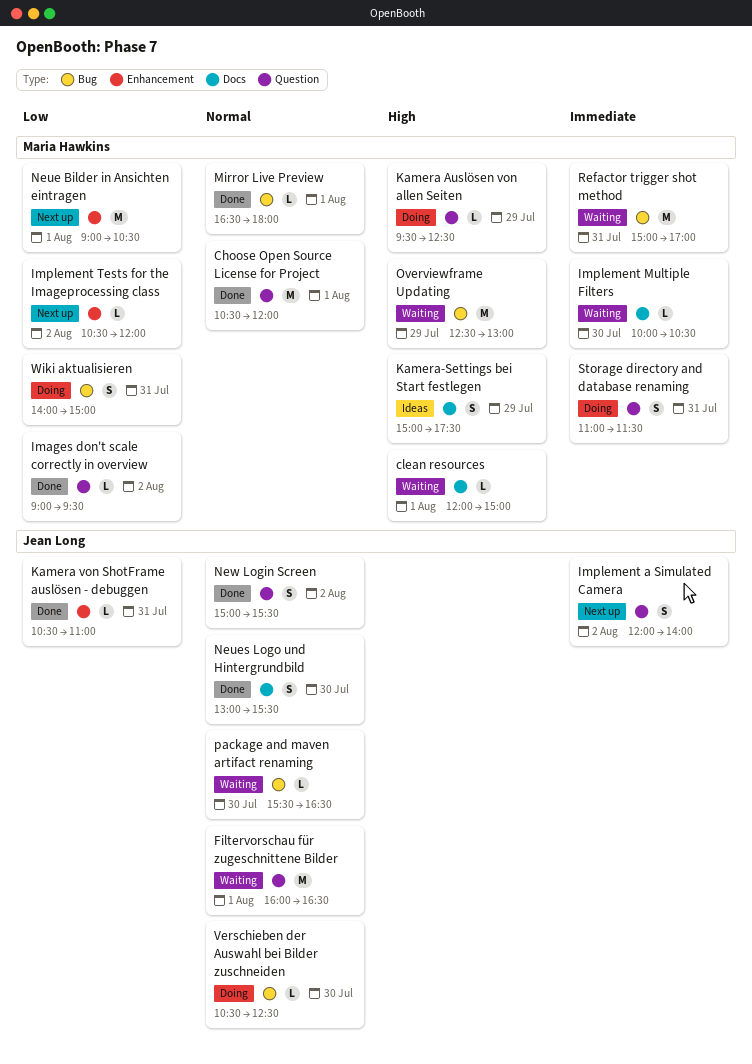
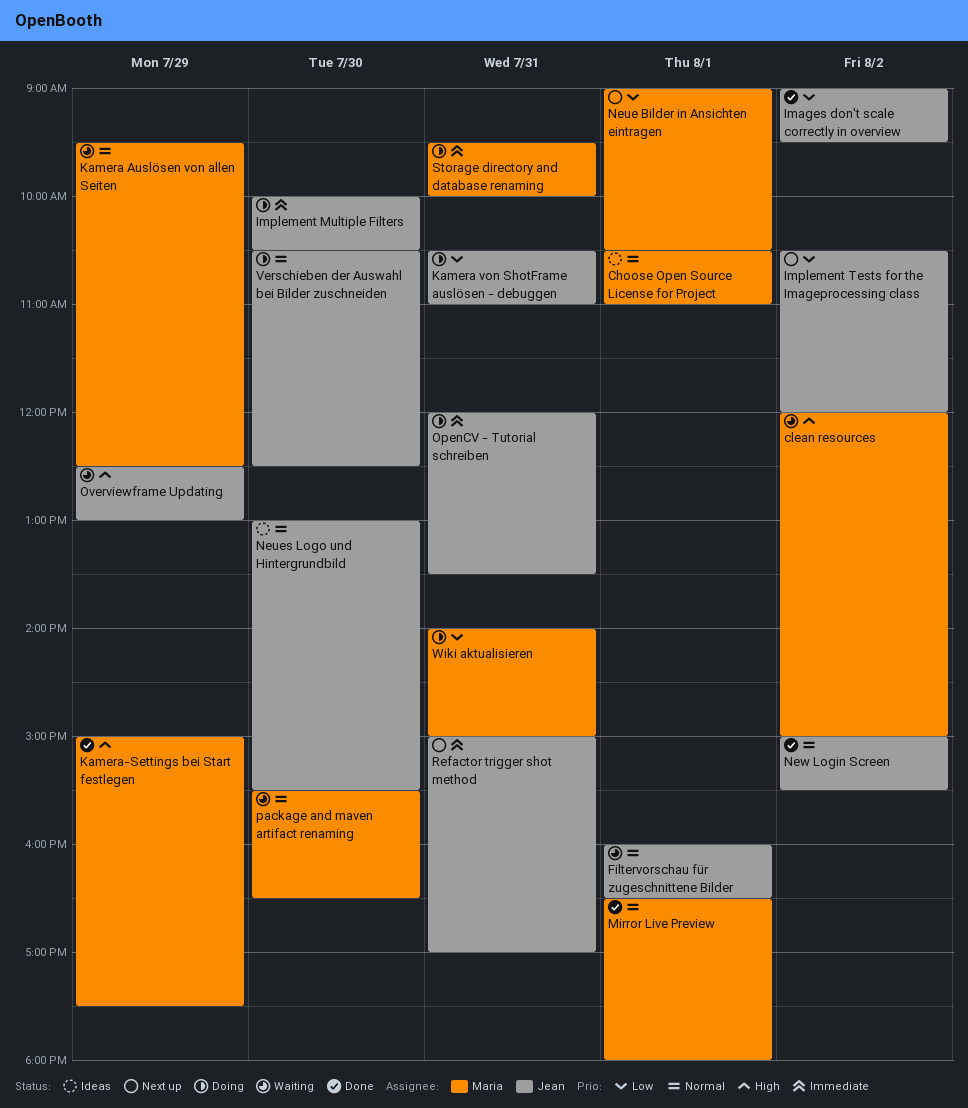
Choose Open Source License for Project, status: Done -> Ideas
Choose Open Source License for Project, ends: 12:00 -> 11:00
clean resources, day: Aug 1 -> Aug 2
Images don't scale correctly in overview, owner: Maria Hawkins -> Jean Long
Implement a Simulated Camera: present -> none
Implement Multiple Filters, status: Waiting -> Doing
Implement Multiple Filters, owner: Maria Hawkins -> Jean Long
Implement Tests for the Imageprocessing class, owner: Maria Hawkins -> Jean Long
Kamera Auslösen von allen Seiten, status: Doing -> Waiting
Kamera Auslösen von allen Seiten, priority: High -> Normal
Kamera von ShotFrame auslösen - debuggen, status: Done -> Doing
Kamera-Settings bei Start festlegen, status: Ideas -> Done
Neues Logo und Hintergrundbild, status: Done -> Ideas
OpenCV - Tutorial schreiben: none -> present
Overviewframe Updating, owner: Maria Hawkins -> Jean Long
package and maven artifact renaming, owner: Jean Long -> Maria Hawkins
Refactor trigger shot method, status: Waiting -> Next up
Refactor trigger shot method, owner: Maria Hawkins -> Jean Long
Storage directory and database renaming, begins: 11:00 -> 09:30
Storage directory and database renaming, ends: 11:30 -> 10:00

